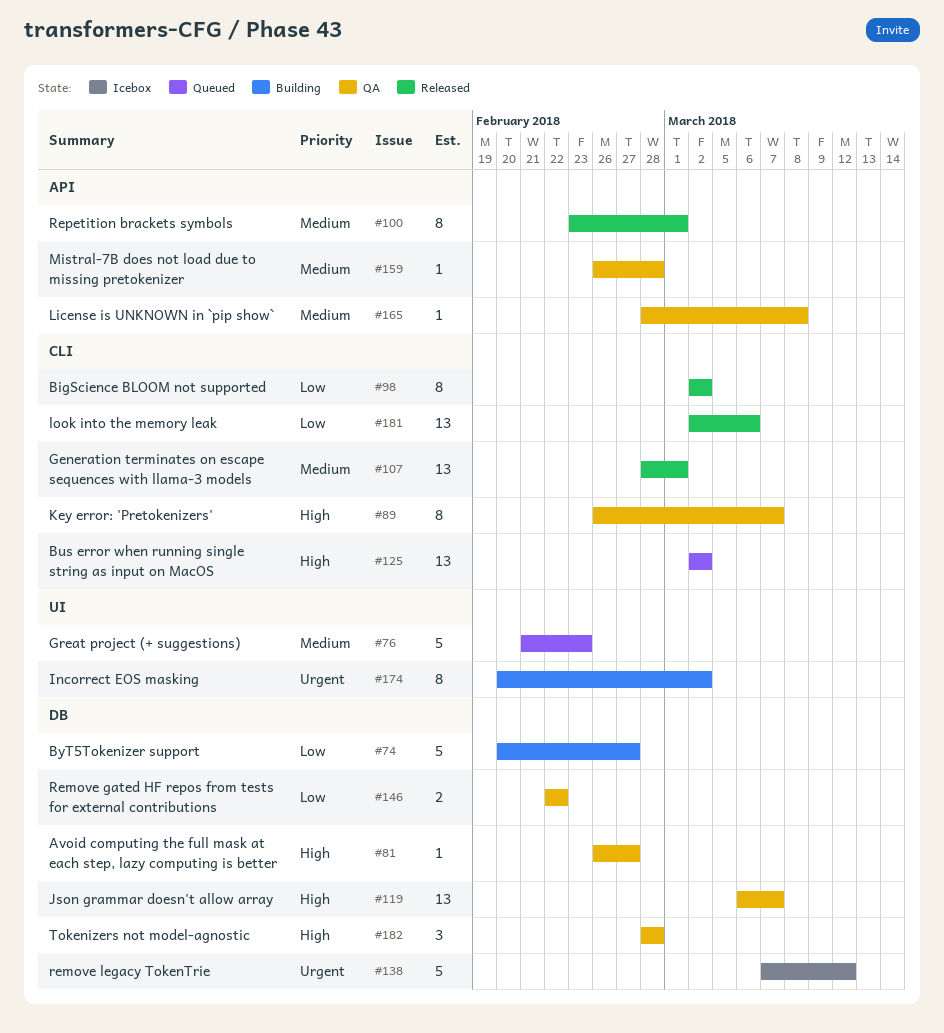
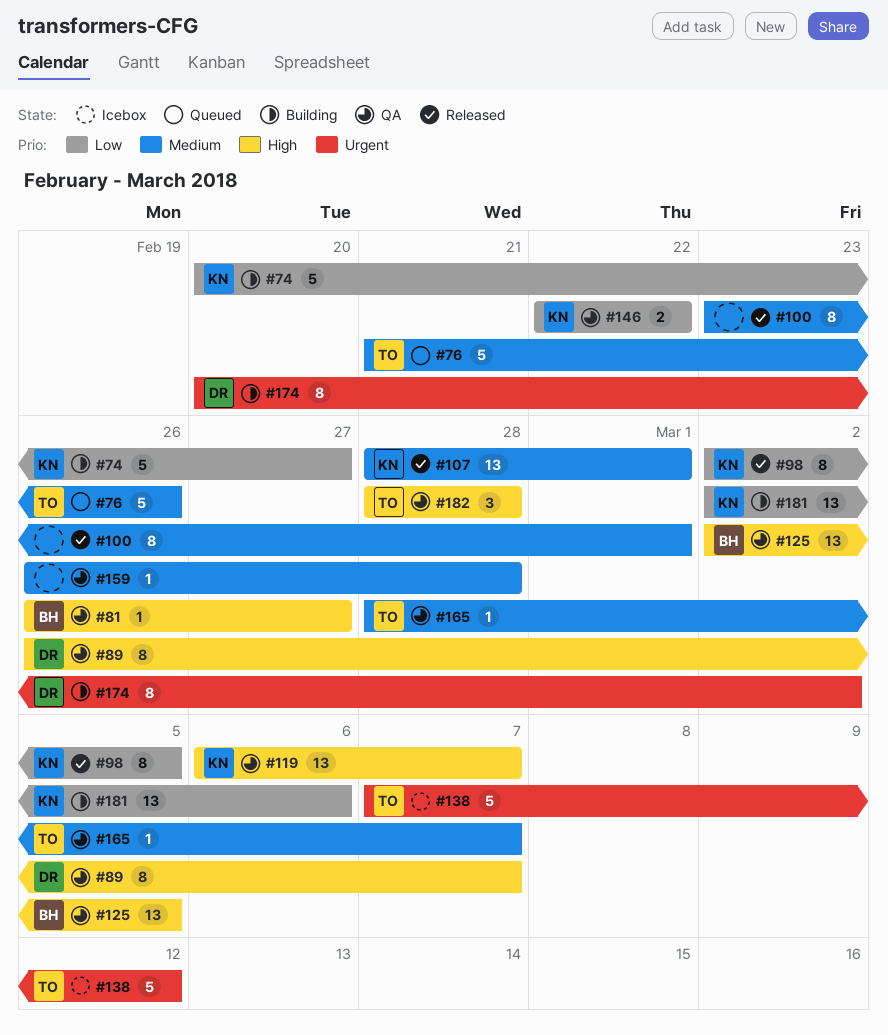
#76, due: Feb 23 -> Feb 26
#98, due: Mar 2 -> Mar 5
#125, status: Queued -> QA
#125, due: Mar 2 -> Mar 5
#165, due: Mar 8 -> Mar 7
#181, status: Released -> Building

